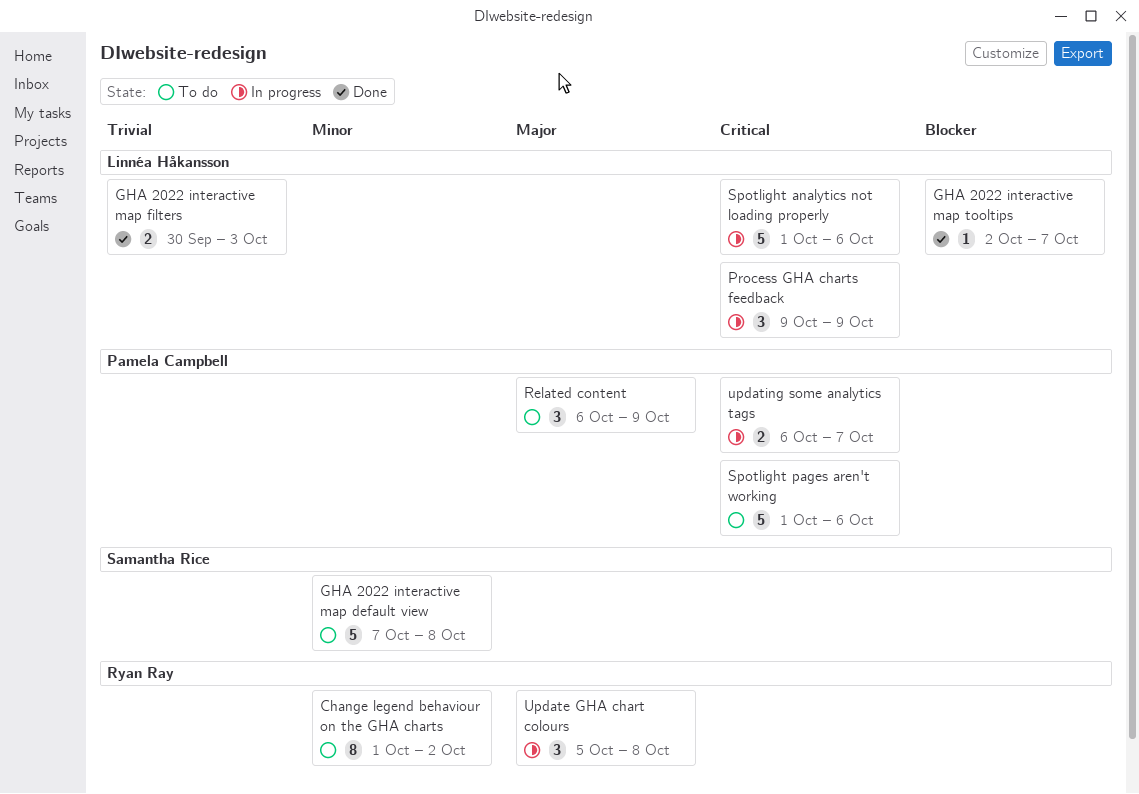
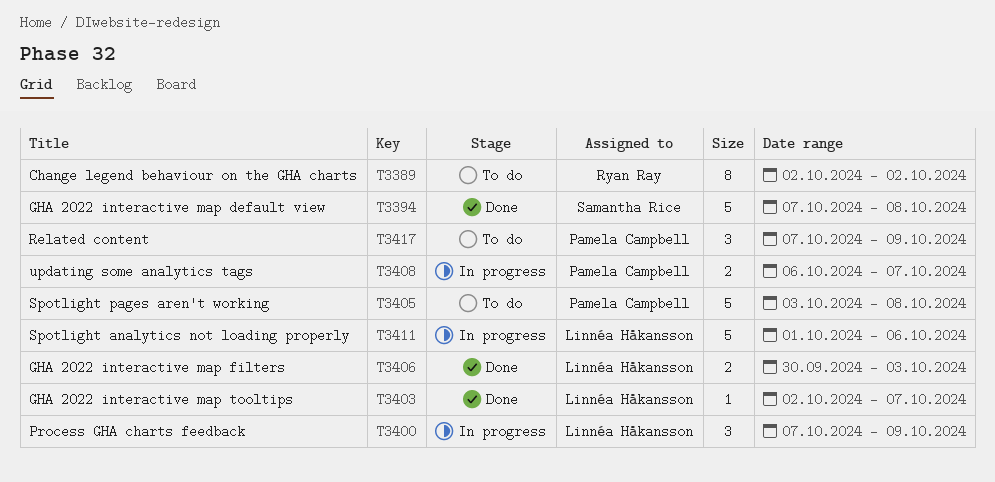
Change legend behaviour on the GHA charts, start: Oct 1 -> Oct 2
GHA 2022 interactive map default view, status: To do -> Done
Process GHA charts feedback, start: Oct 9 -> Oct 7
Related content, start: Oct 6 -> Oct 7
Spotlight pages aren't working, start: Oct 1 -> Oct 3
Spotlight pages aren't working, due: Oct 6 -> Oct 8
Update GHA chart colours: present -> none

